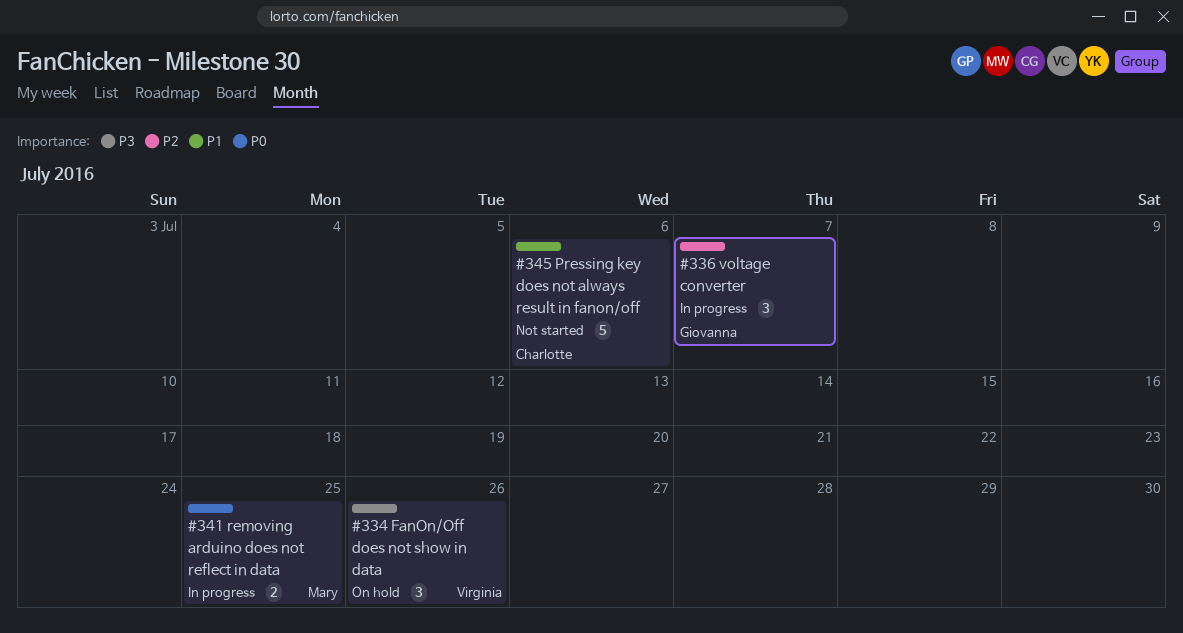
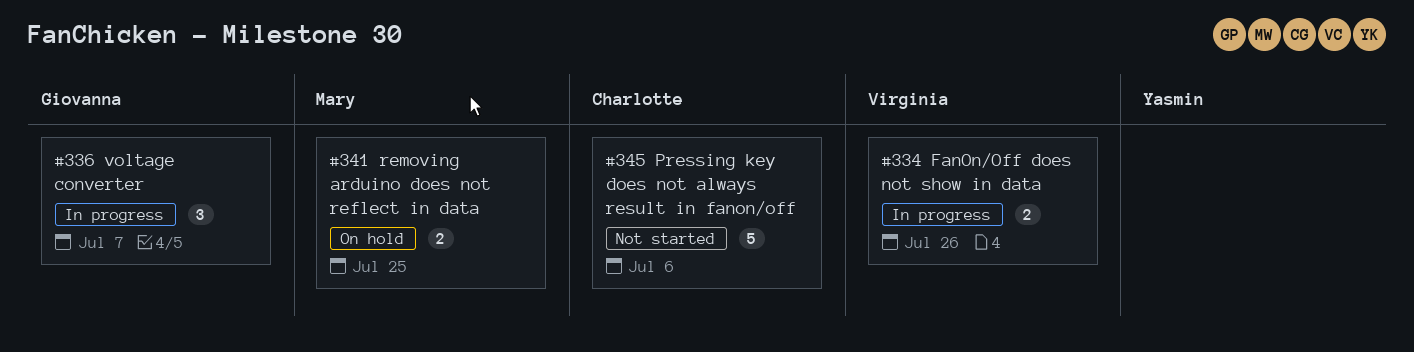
#334, status: On hold -> In progress
#334, estimate: 3 -> 2
#341, status: In progress -> On hold

